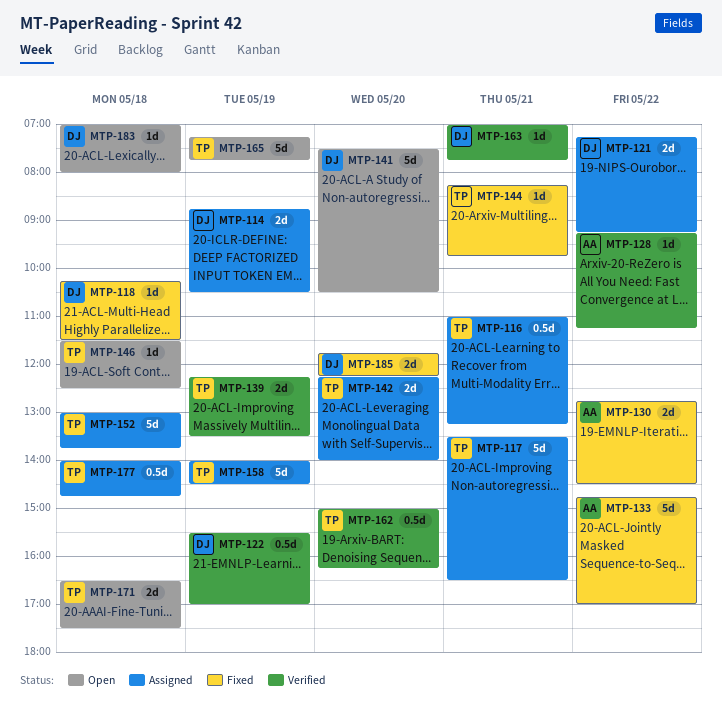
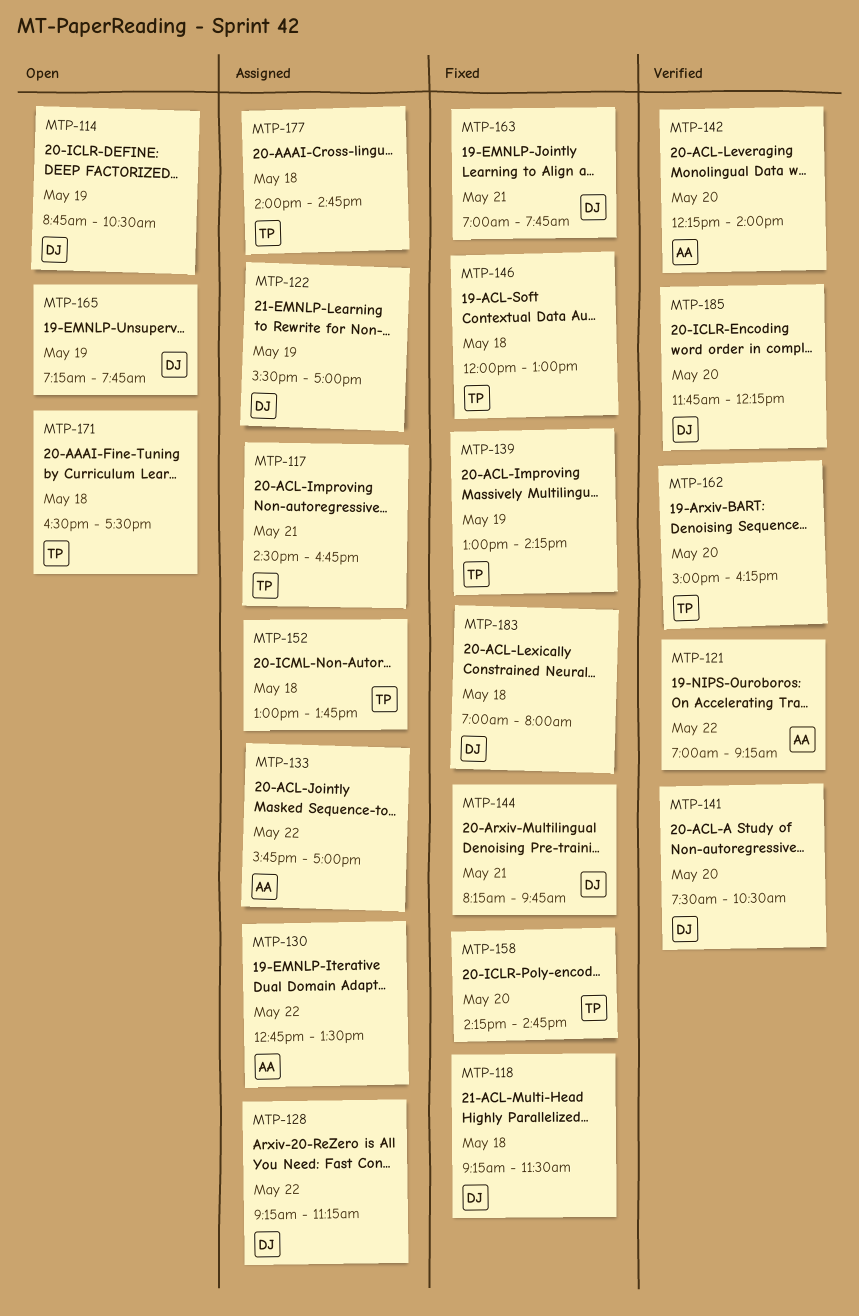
MTP-114, status: Assigned -> Open
MTP-116: present -> none
MTP-117, begins: 13:30 -> 14:30
MTP-117, ends: 16:30 -> 16:45
MTP-118, begins: 10:15 -> 09:15
MTP-121, status: Assigned -> Verified
MTP-121, owner: DJ -> AA
MTP-121, begins: 07:15 -> 07:00
MTP-122, status: Verified -> Assigned
MTP-128, status: Verified -> Assigned
MTP-128, owner: AA -> DJ
MTP-130, status: Fixed -> Assigned
MTP-130, ends: 14:30 -> 13:30
MTP-133, status: Fixed -> Assigned
MTP-133, begins: 14:45 -> 15:45
MTP-139, status: Verified -> Fixed
MTP-139, begins: 12:15 -> 13:00
MTP-139, ends: 13:30 -> 14:15
MTP-141, status: Open -> Verified
MTP-142, status: Assigned -> Verified
MTP-142, owner: TP -> AA
MTP-144, owner: TP -> DJ
MTP-146, status: Open -> Fixed
MTP-146, begins: 11:30 -> 12:00
MTP-146, ends: 12:30 -> 13:00
MTP-158, status: Assigned -> Fixed
MTP-158, day: May 19 -> May 20
MTP-158, begins: 14:00 -> 14:15
MTP-158, ends: 14:30 -> 14:45
MTP-163, status: Verified -> Fixed
MTP-165, owner: TP -> DJ
MTP-183, status: Open -> Fixed
MTP-185, status: Fixed -> Verified

